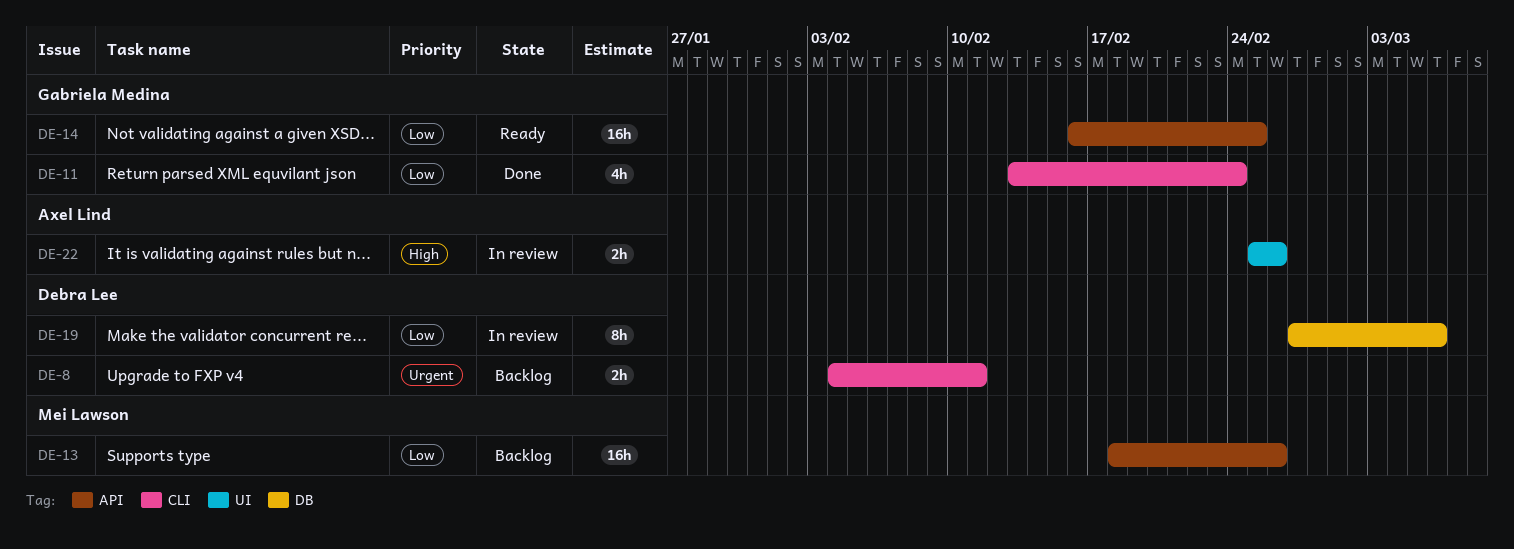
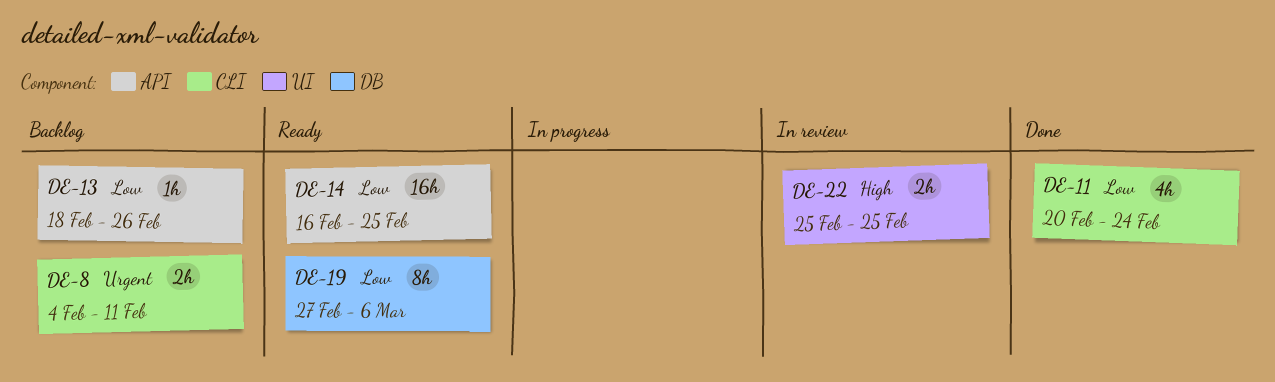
DE-11, start: Feb 13 -> Feb 20
DE-13, estimate: 16h -> 1h
DE-19, status: In review -> Ready
DE-22, due: Feb 26 -> Feb 25

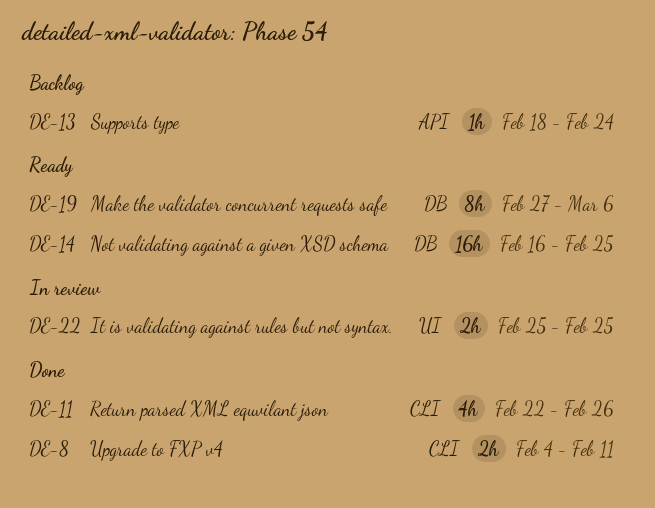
DE-8, status: Backlog -> Done
DE-11, start: Feb 20 -> Feb 22
DE-11, due: Feb 24 -> Feb 26
DE-13, due: Feb 26 -> Feb 24
DE-14, label: API -> DB

